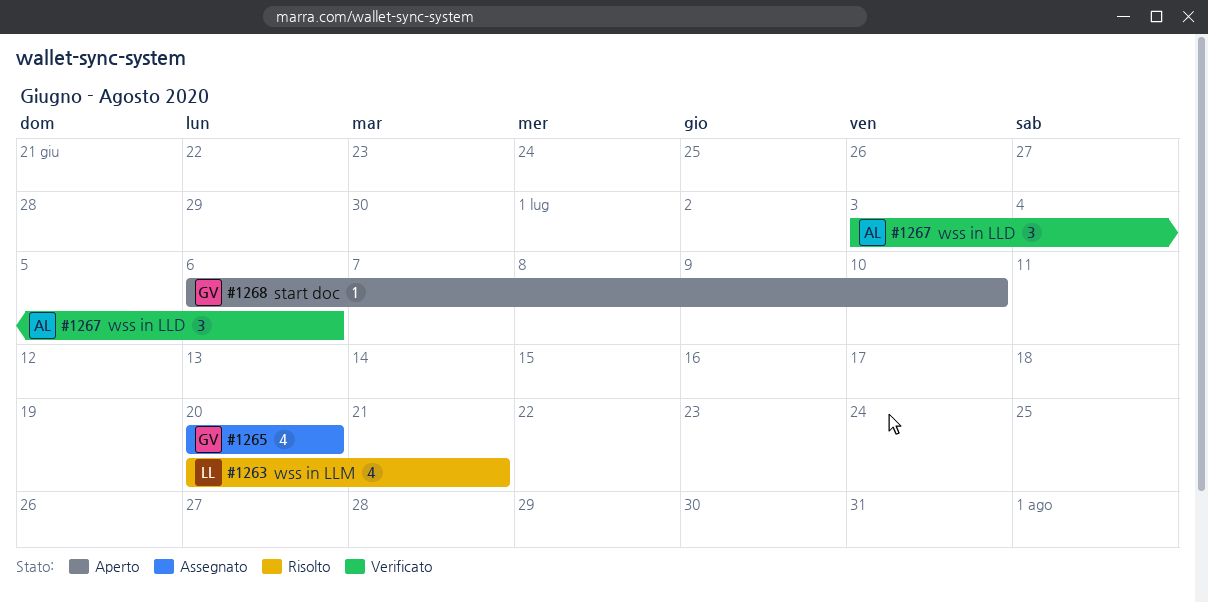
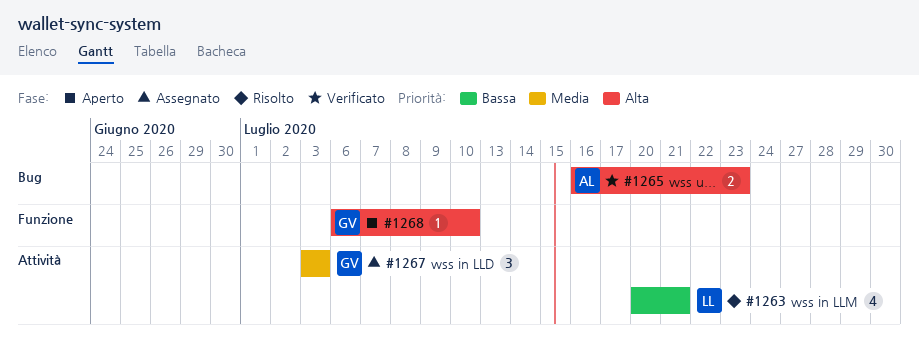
#1265, status: Assegnato -> Verificato
#1265, owner: GV -> AL
#1265, estimate: 4 -> 2
#1265, start: Jul 20 -> Jul 16
#1265, due: Jul 20 -> Jul 23
#1267, status: Verificato -> Assegnato
#1267, owner: AL -> GV
#1267, due: Jul 6 -> Jul 3

